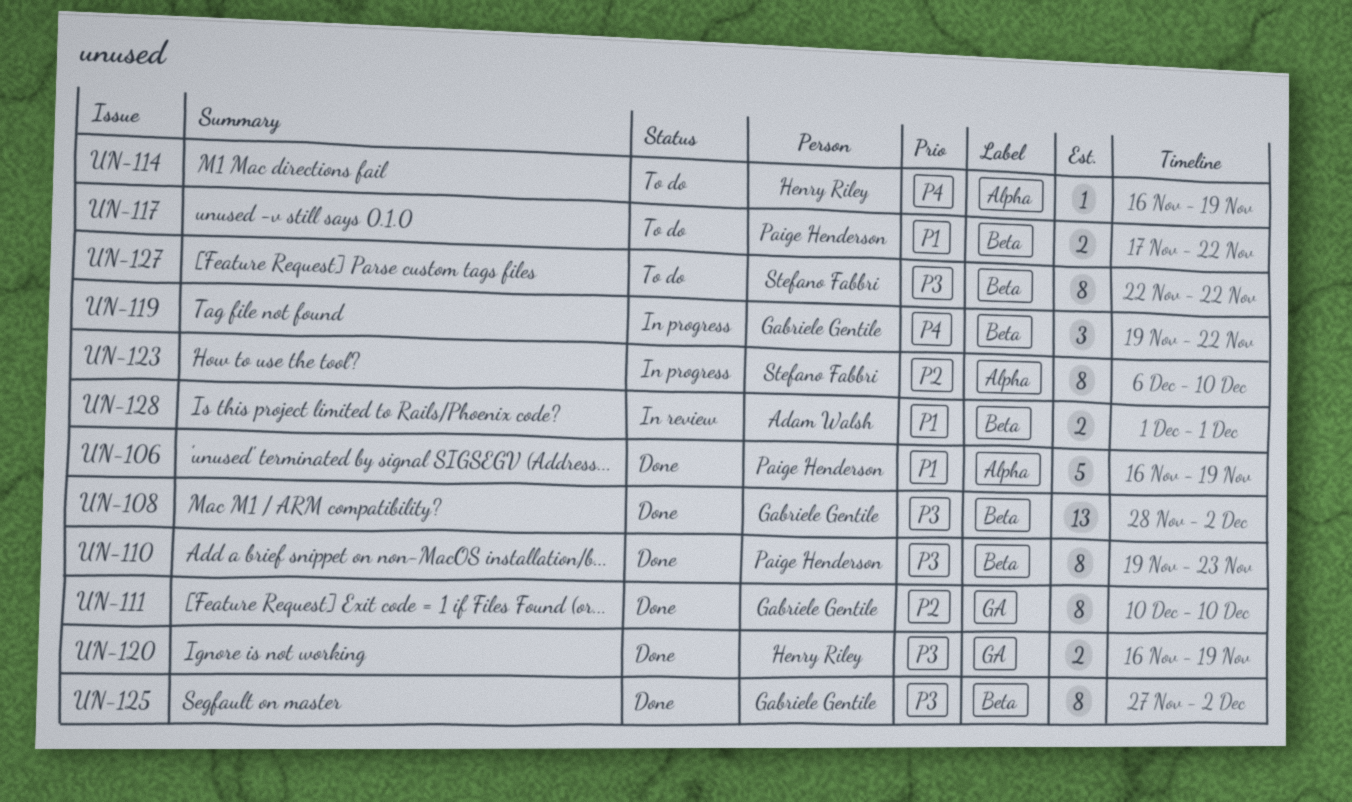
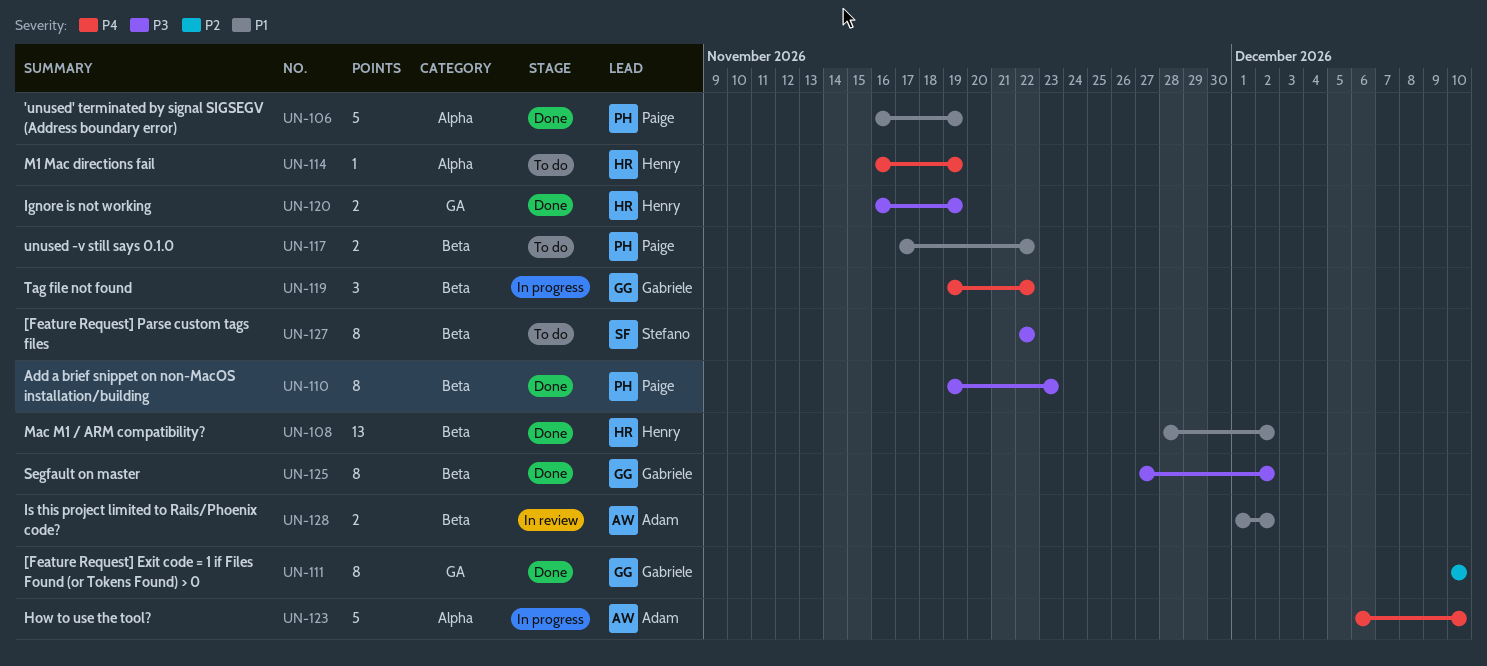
UN-108, owner: Gabriele Gentile -> Henry Riley
UN-108, priority: P3 -> P1
UN-123, owner: Stefano Fabbri -> Adam Walsh
UN-123, priority: P2 -> P4
UN-123, estimate: 8 -> 5
UN-128, due: Dec 1 -> Dec 2

